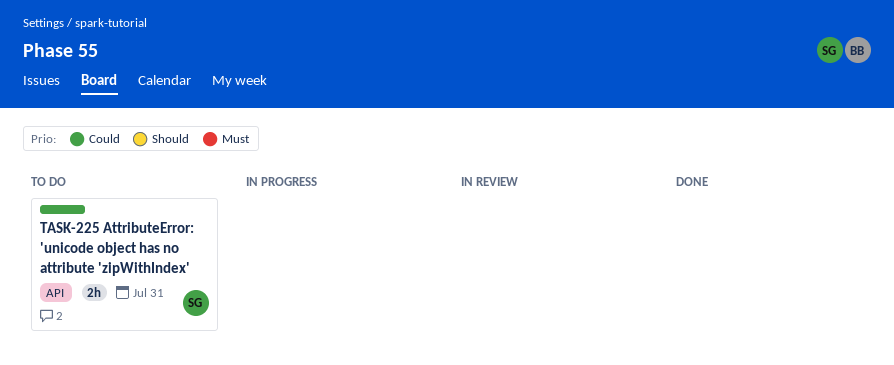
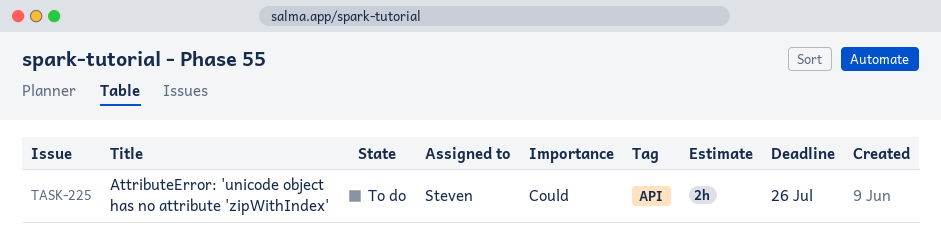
TASK-225, due: Jul 31 -> Jul 26

